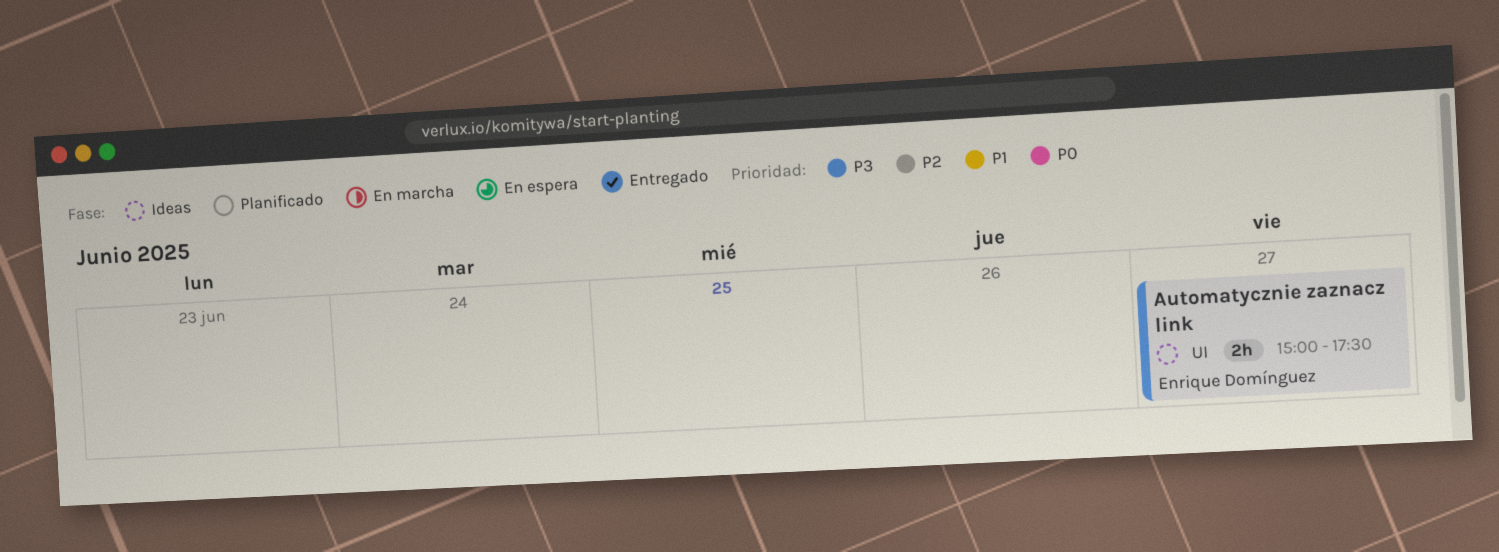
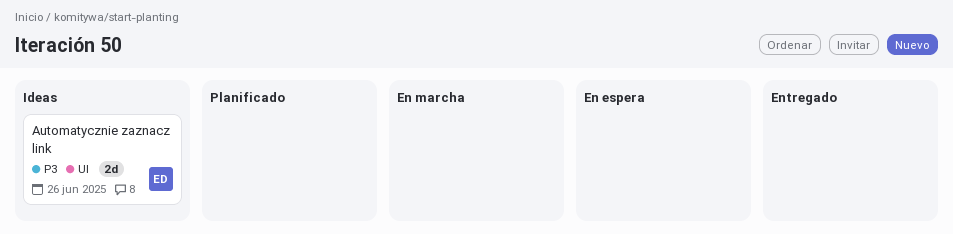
Automatycznie zaznacz link, estimate: 2h -> 2d
Automatycznie zaznacz link, day: Jun 27 -> Jun 26

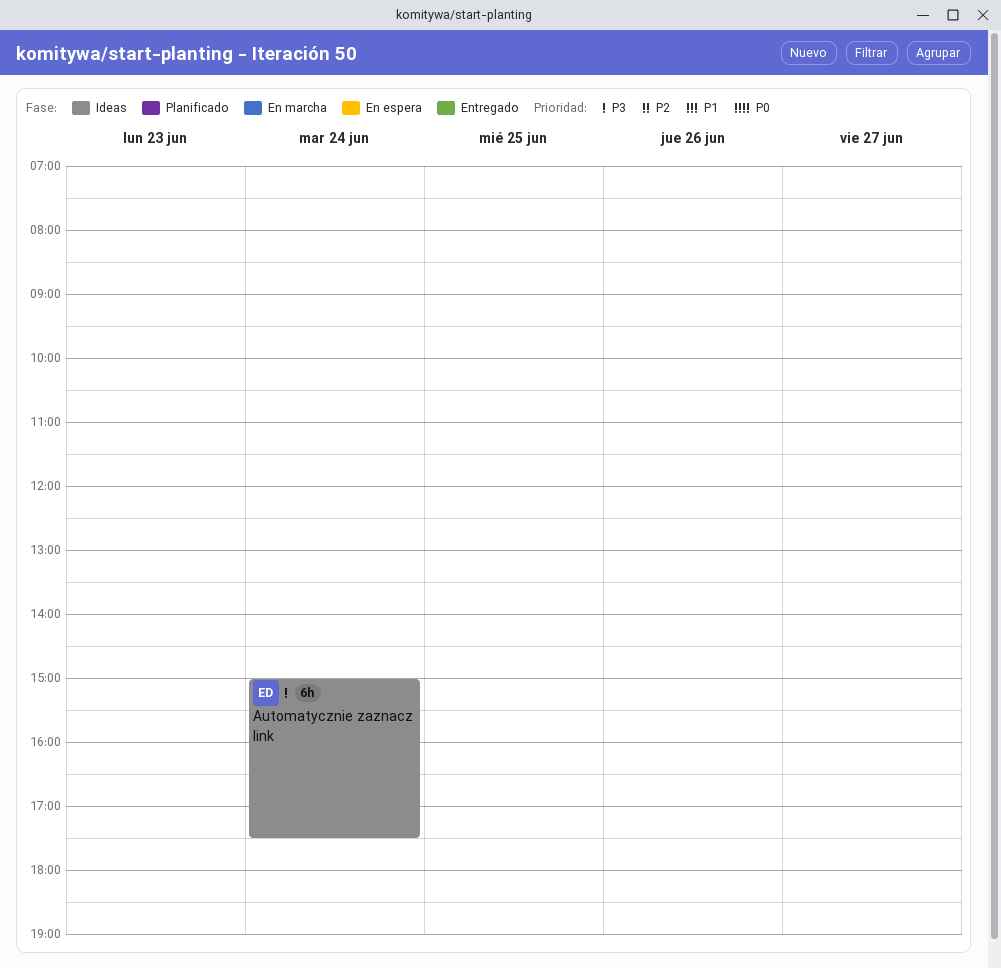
Automatycznie zaznacz link, estimate: 2d -> 6h
Automatycznie zaznacz link, day: Jun 26 -> Jun 24

